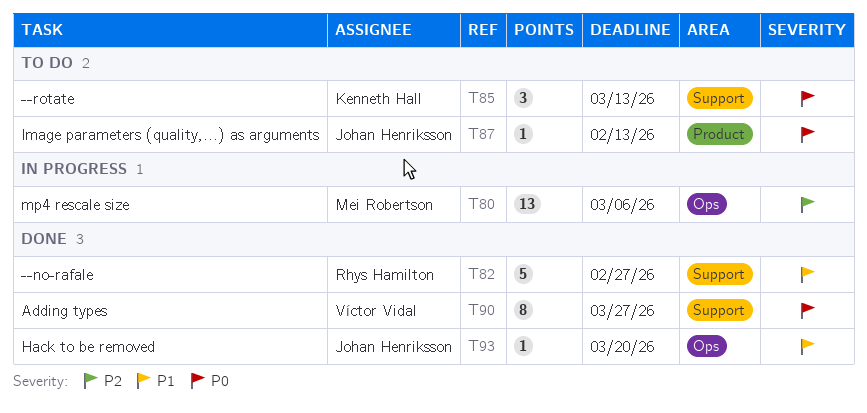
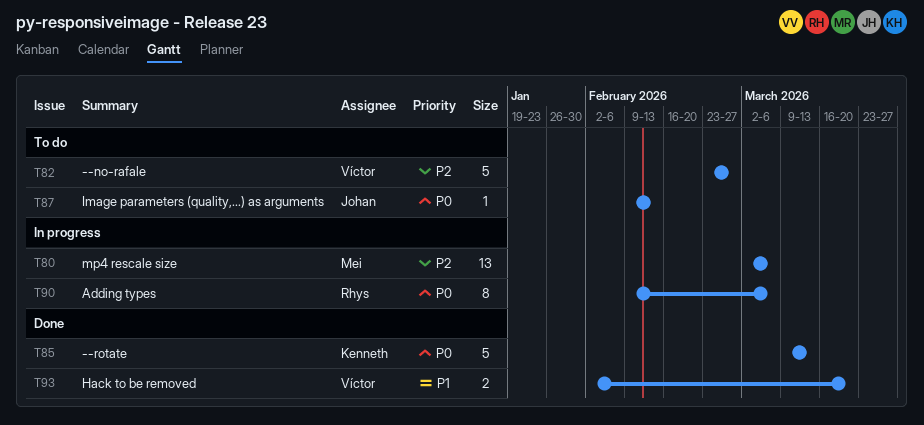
T82, status: Done -> To do
T82, owner: Rhys Hamilton -> Víctor Vidal
T82, priority: P1 -> P2
T85, status: To do -> Done
T85, estimate: 3 -> 5
T90, status: Done -> In progress
T90, owner: Víctor Vidal -> Rhys Hamilton
T90, due: Mar 27 -> Mar 6
T93, owner: Johan Henriksson -> Víctor Vidal
T93, estimate: 1 -> 2

